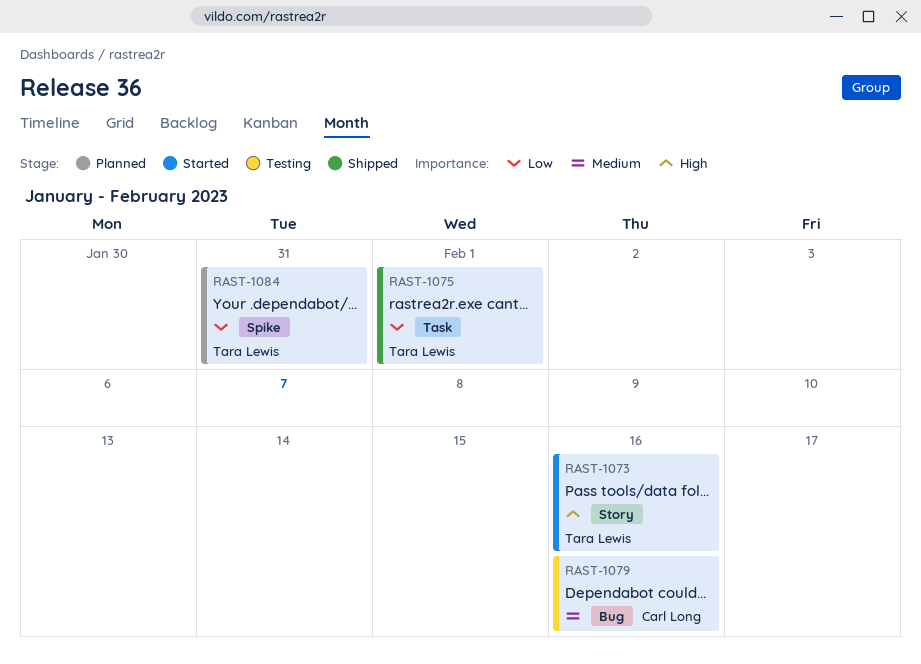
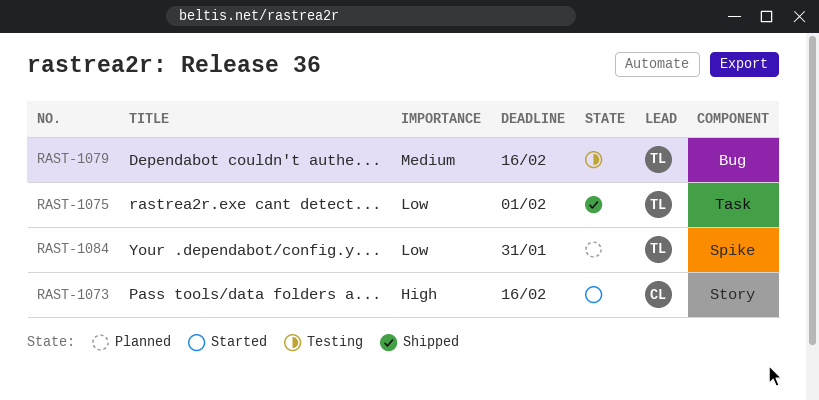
RAST-1073, owner: Tara Lewis -> Carl Long
RAST-1079, owner: Carl Long -> Tara Lewis

